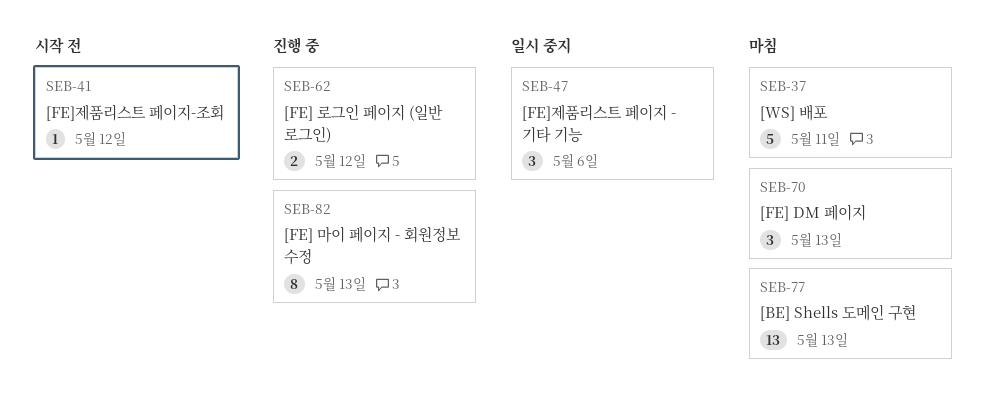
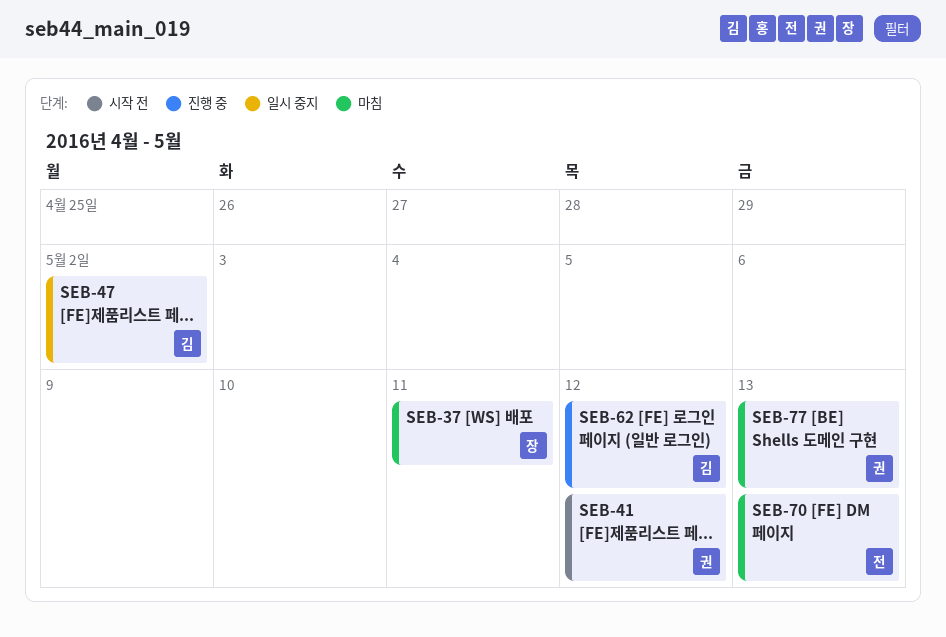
SEB-47, due: May 6 -> May 2
SEB-82: present -> none

